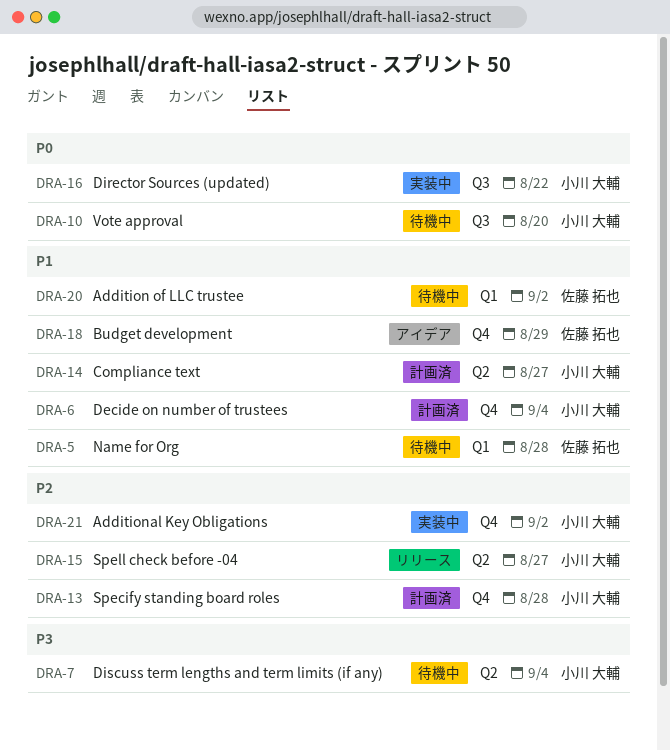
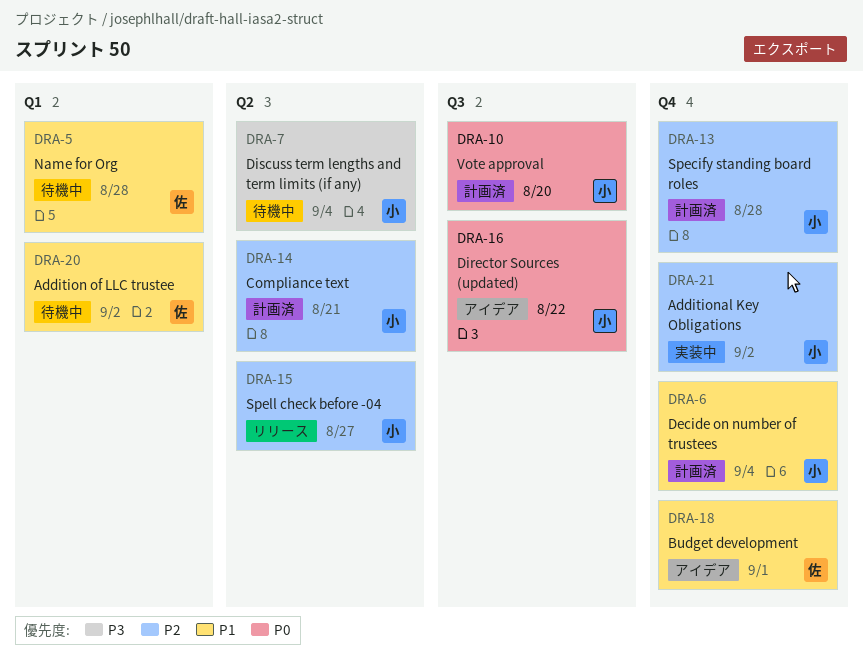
DRA-10, status: 待機中 -> 計画済
DRA-14, priority: P1 -> P2
DRA-14, due: Aug 27 -> Aug 21
DRA-16, status: 実装中 -> アイデア
DRA-18, due: Aug 29 -> Sep 1

